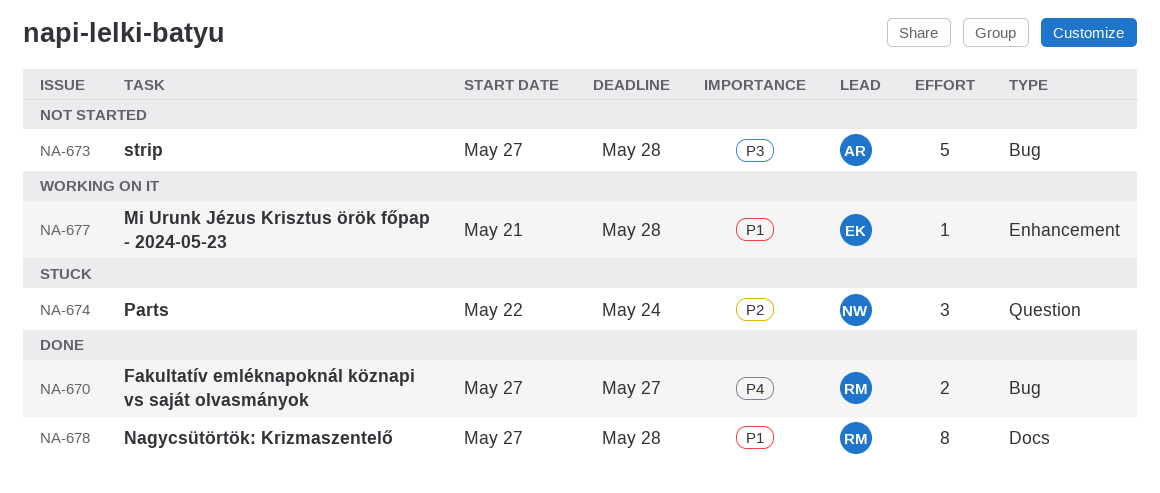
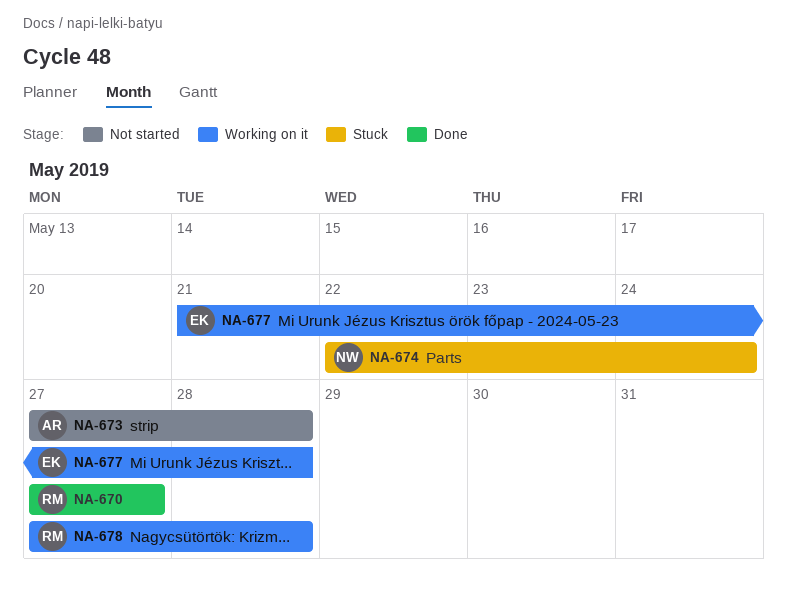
NA-678, status: Done -> Working on it

